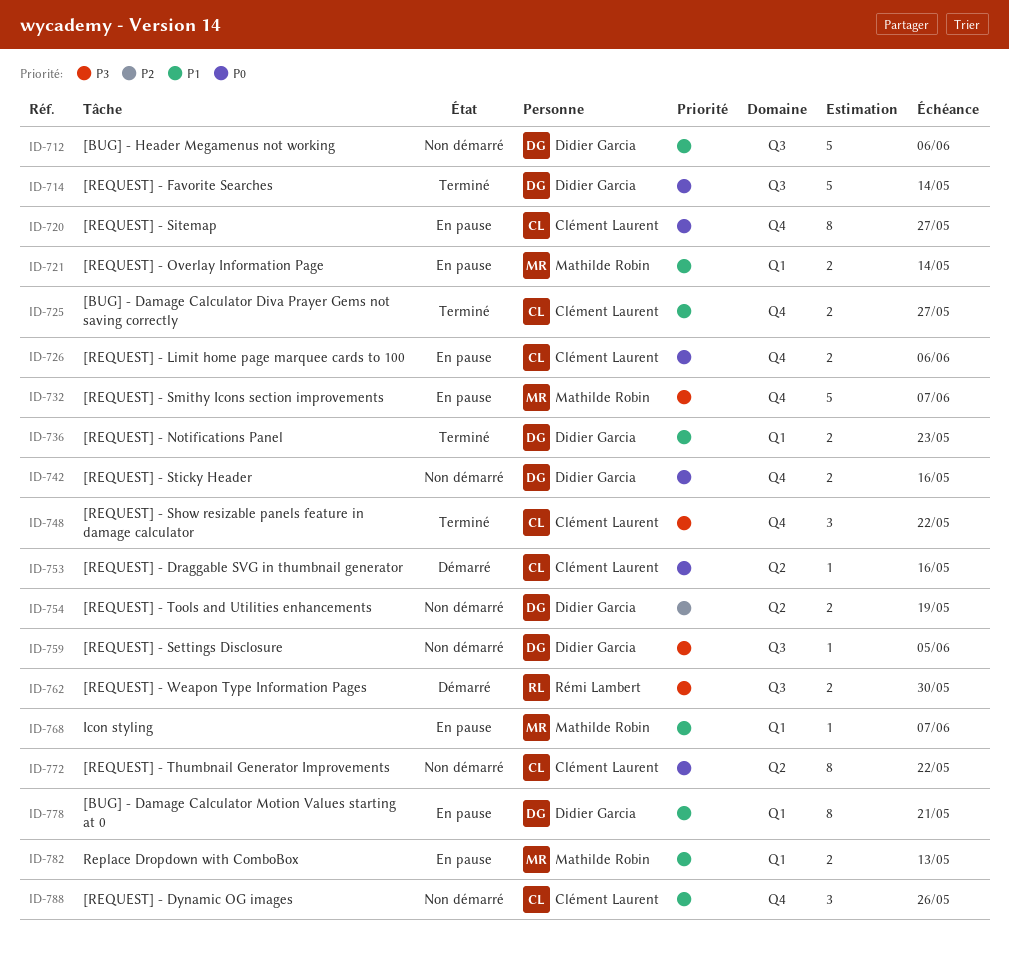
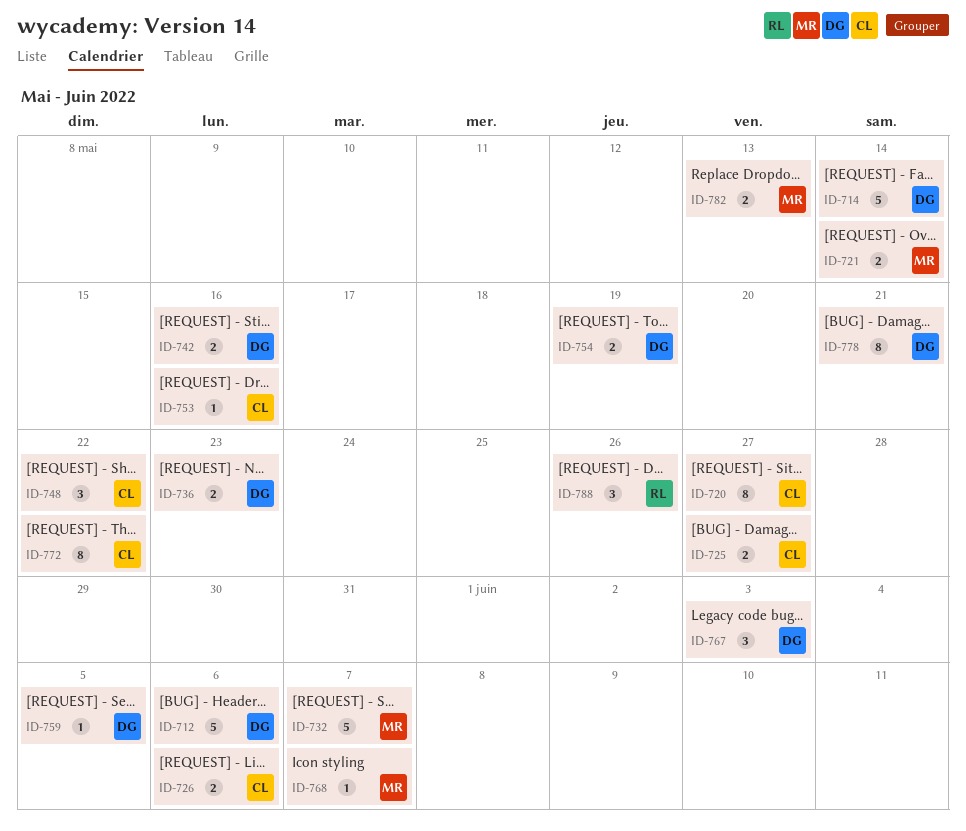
ID-762: present -> none
ID-767: none -> present
ID-788, owner: Clément Laurent -> Rémi Lambert

